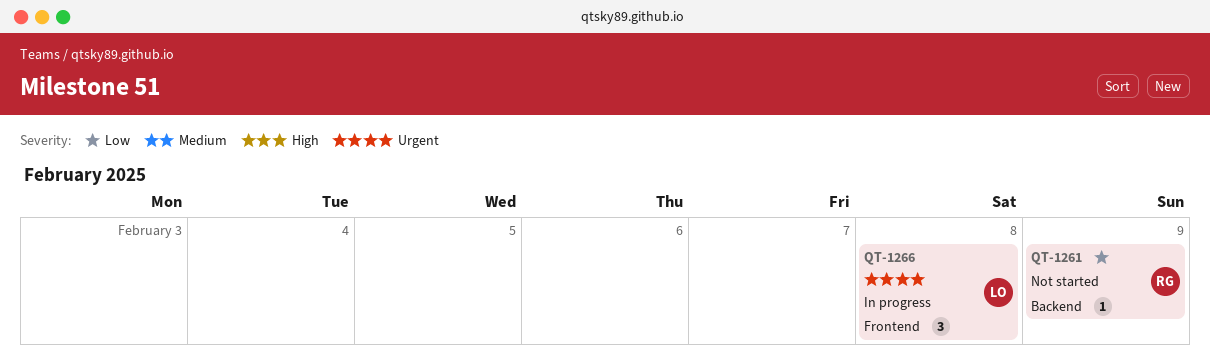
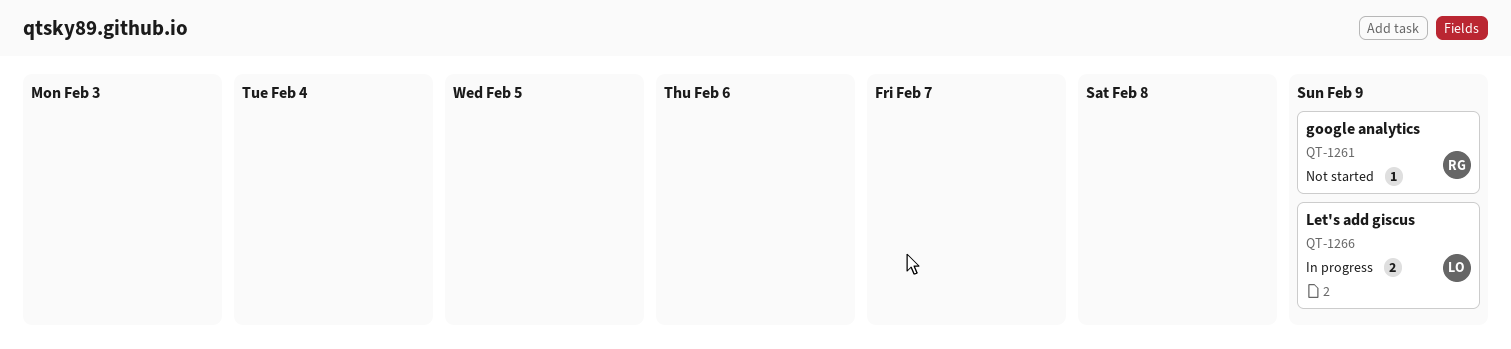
QT-1266, estimate: 3 -> 2
QT-1266, due: Feb 8 -> Feb 9

